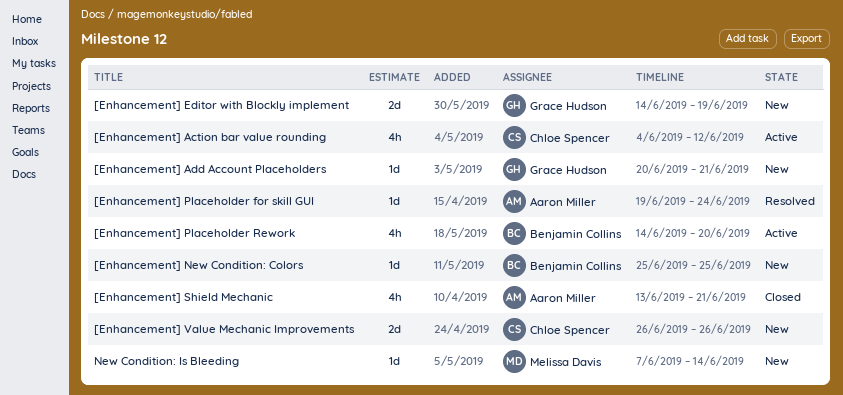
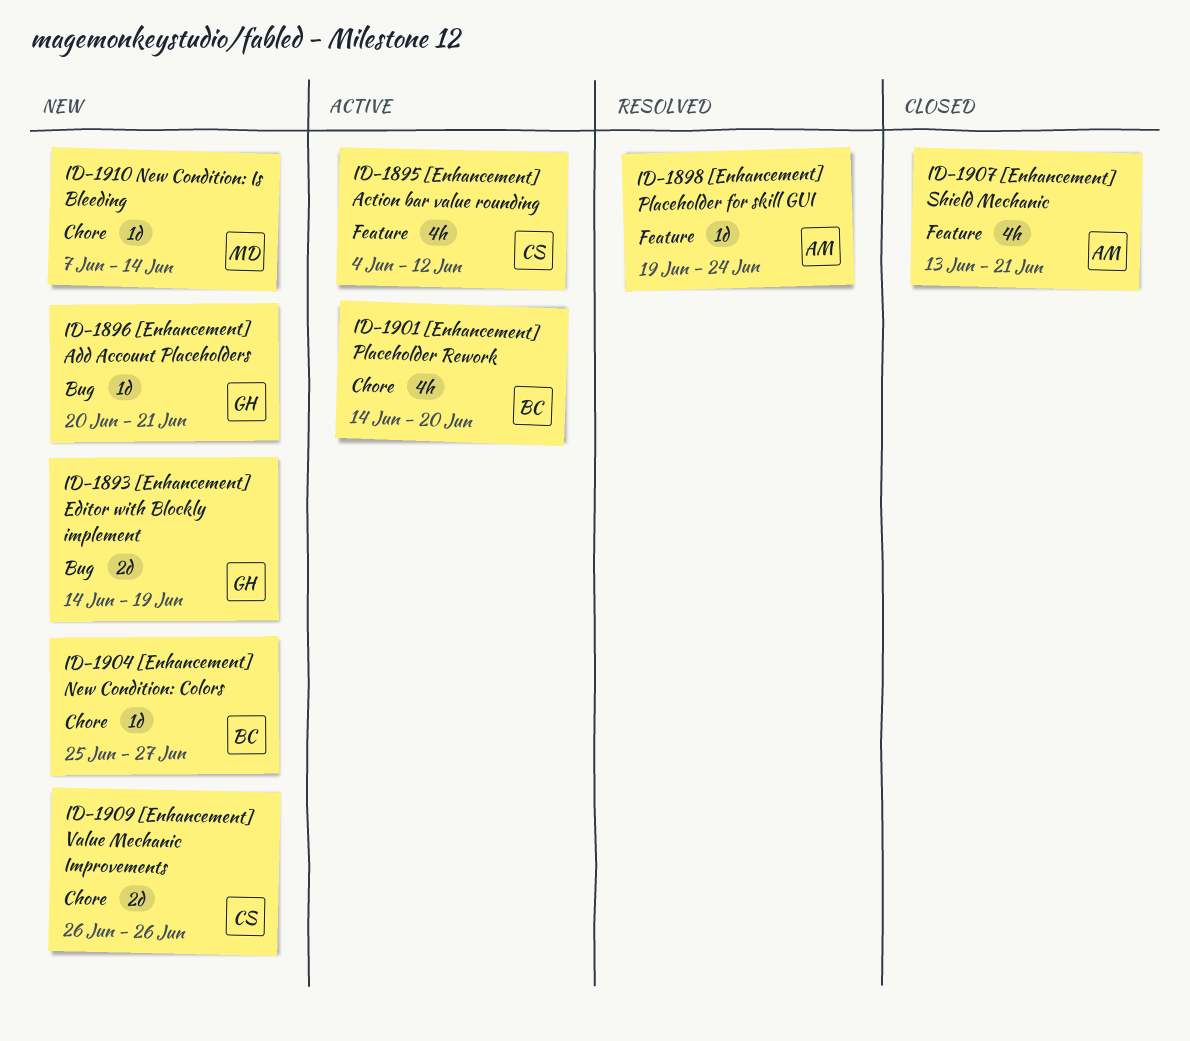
[Enhancement] New Condition: Colors, due: Jun 25 -> Jun 27

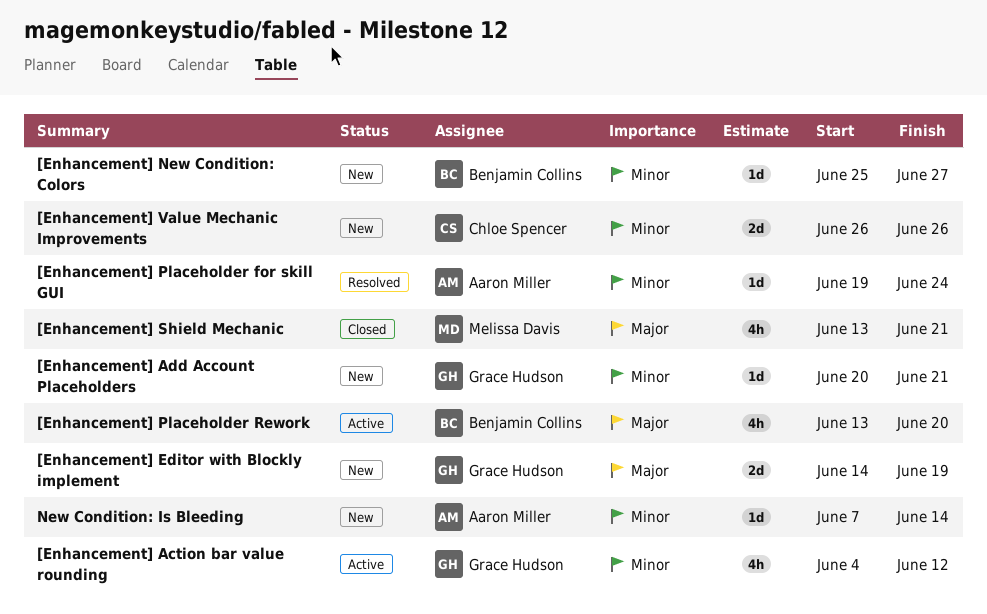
[Enhancement] Action bar value rounding, owner: Chloe Spencer -> Grace Hudson
[Enhancement] Placeholder Rework, start: Jun 14 -> Jun 13
[Enhancement] Shield Mechanic, owner: Aaron Miller -> Melissa Davis
New Condition: Is Bleeding, owner: Melissa Davis -> Aaron Miller

